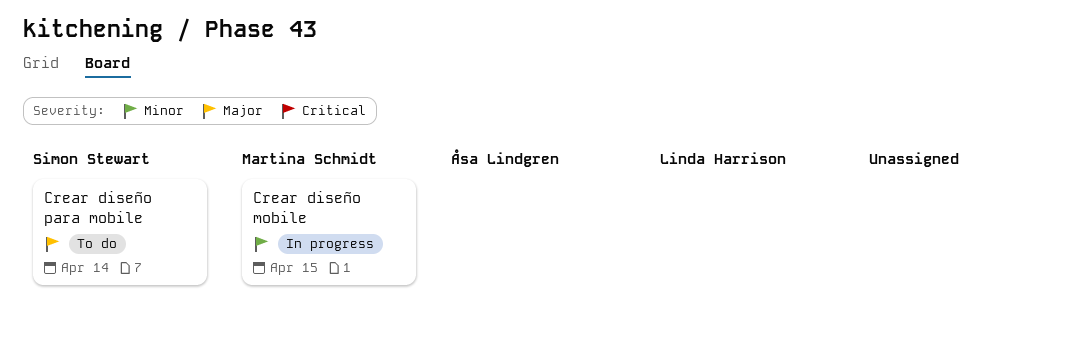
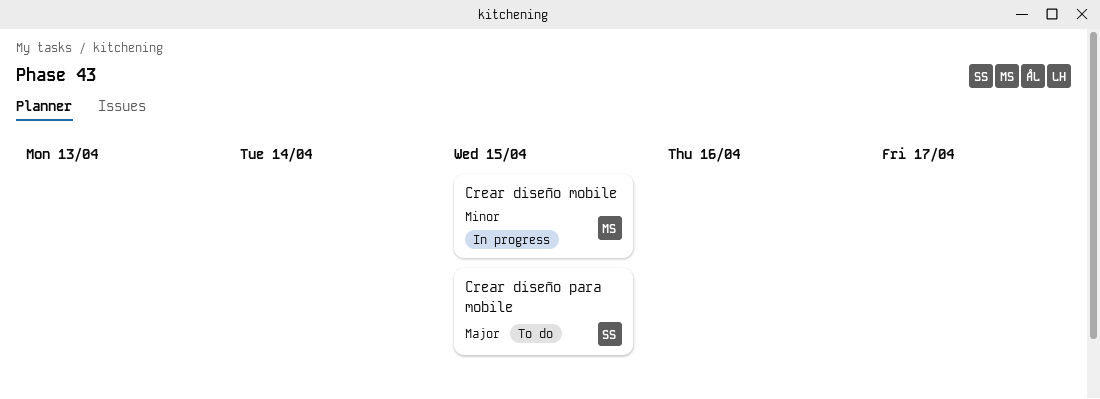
Crear diseño para mobile, due: Apr 14 -> Apr 15

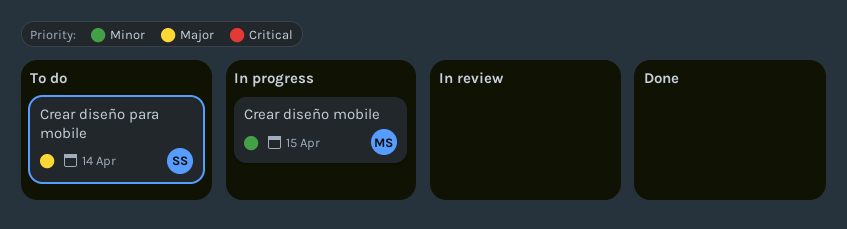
Crear diseño para mobile, due: Apr 15 -> Apr 14

